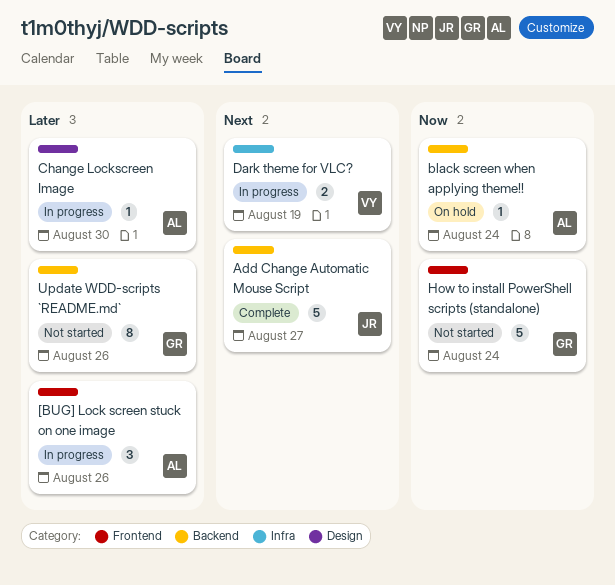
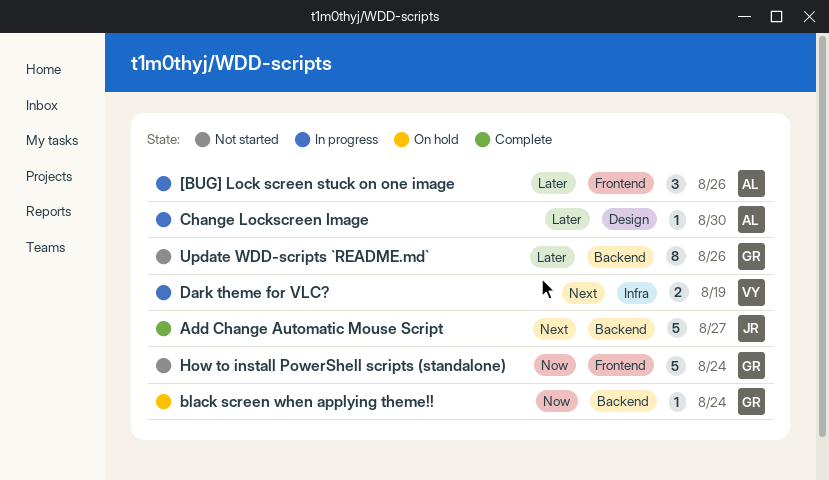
black screen when applying theme!!, owner: AL -> GR

